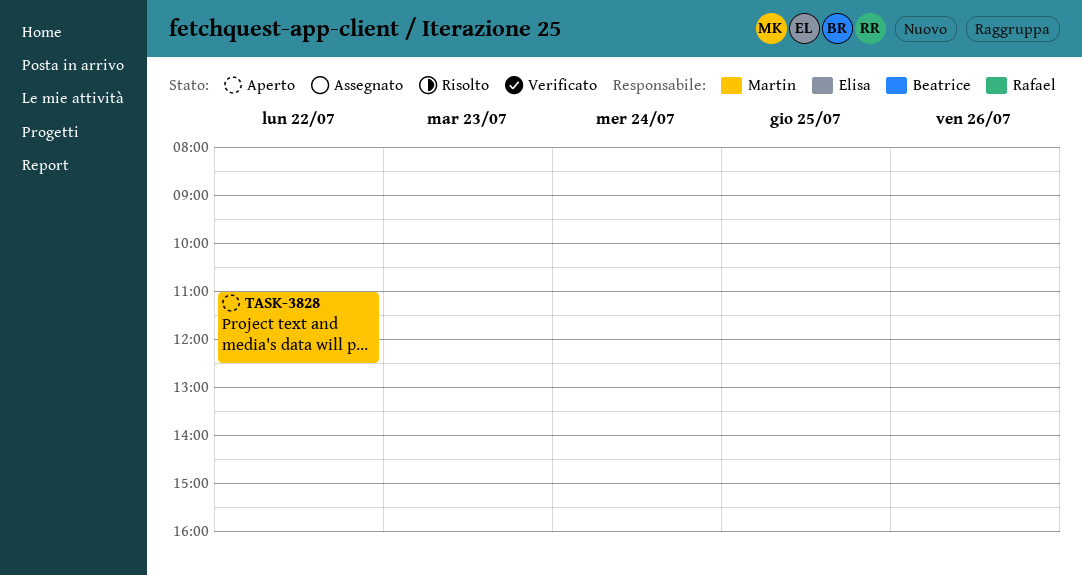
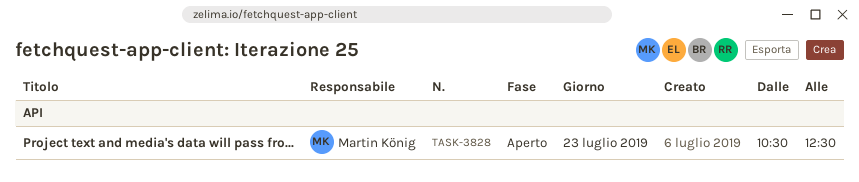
TASK-3828, day: Jul 22 -> Jul 23
TASK-3828, begins: 11:00 -> 10:30

